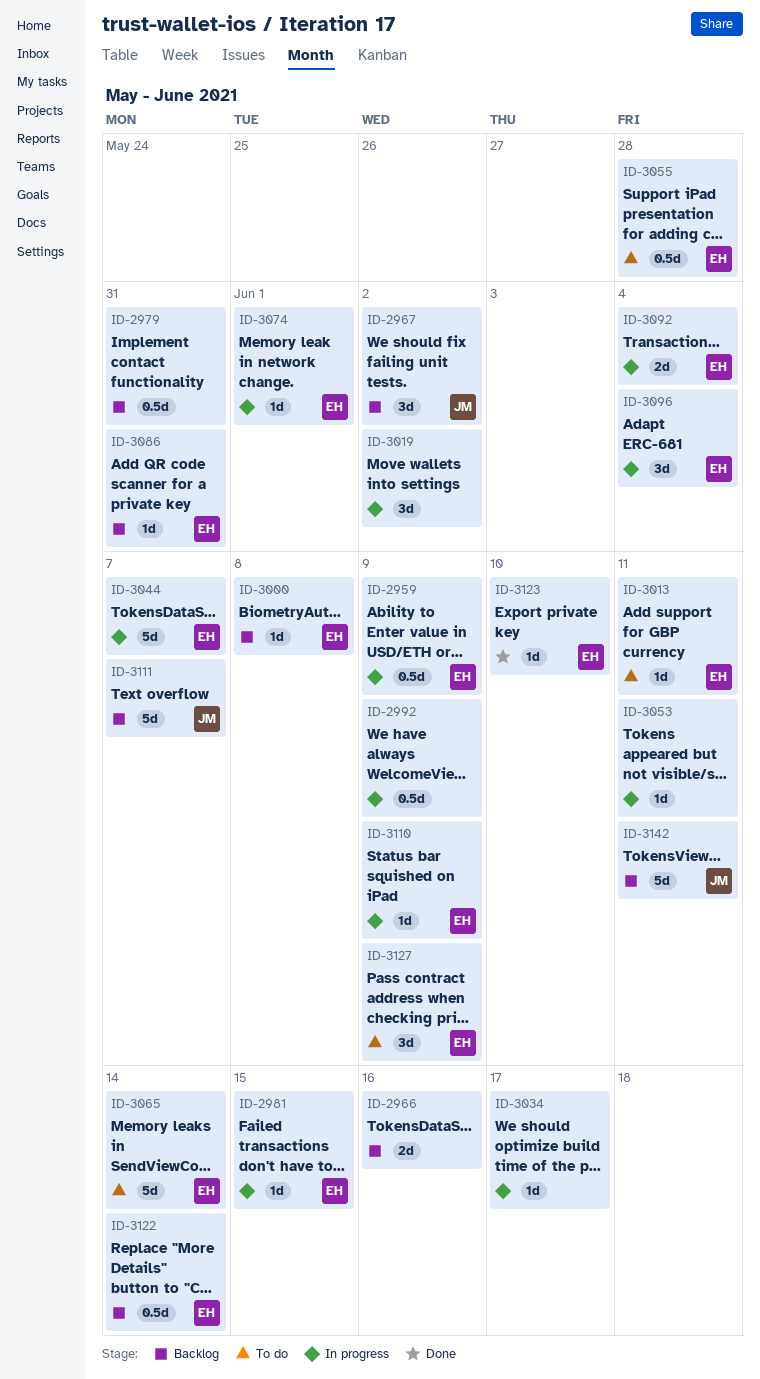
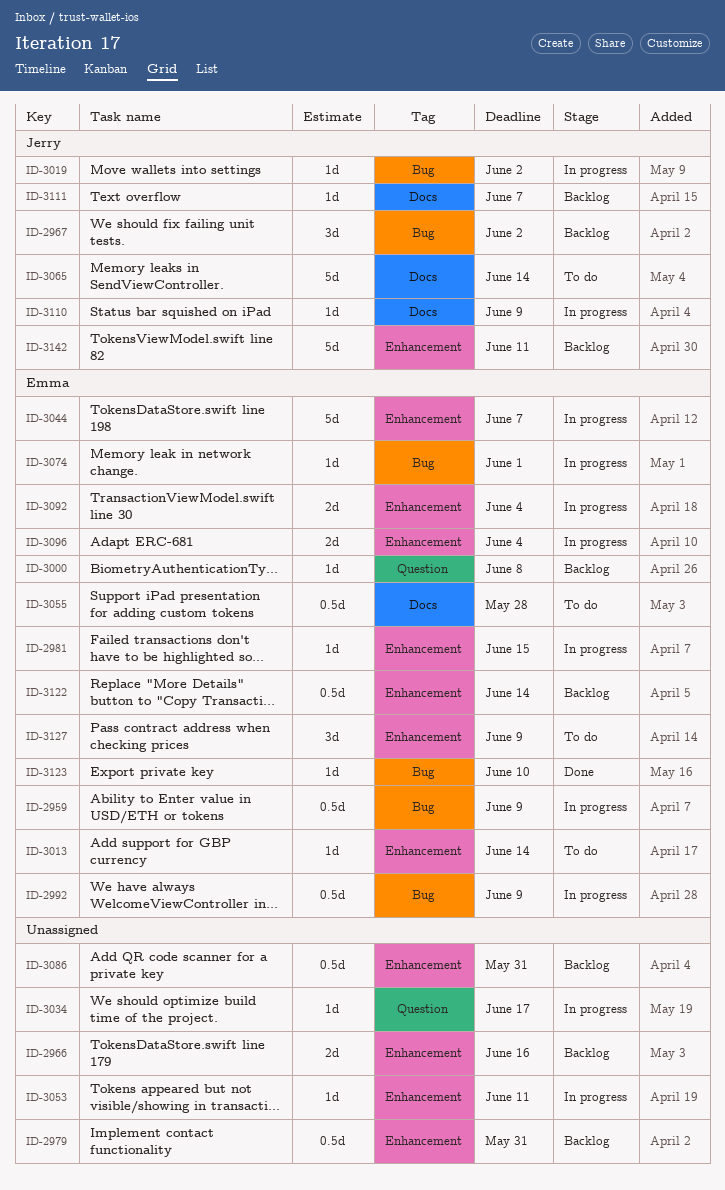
ID-2992, owner: none -> Emma
ID-3013, due: Jun 11 -> Jun 14
ID-3019, owner: none -> Jerry
ID-3019, estimate: 3d -> 1d
ID-3065, owner: Emma -> Jerry
ID-3086, owner: Emma -> none
ID-3086, estimate: 1d -> 0.5d
ID-3096, estimate: 3d -> 2d
ID-3110, owner: Emma -> Jerry
ID-3111, estimate: 5d -> 1d

